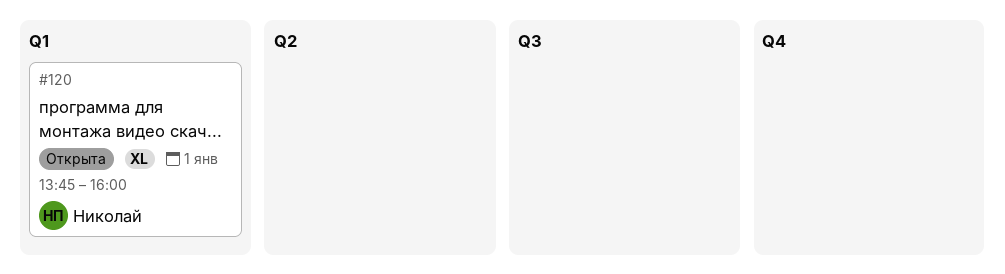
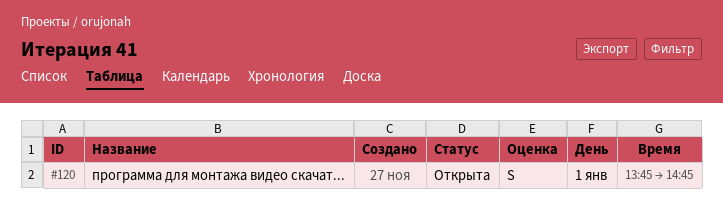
#120, estimate: XL -> S
#120, ends: 16:00 -> 14:45

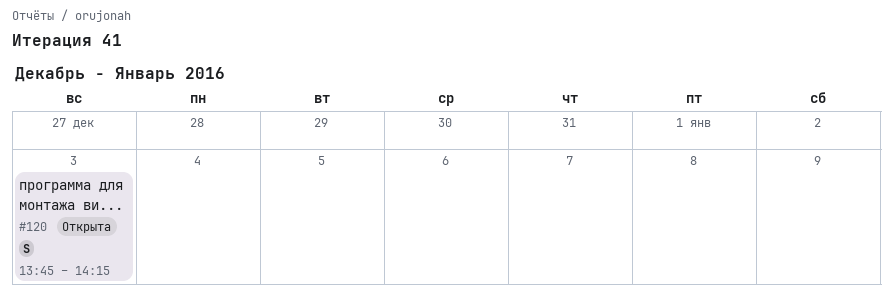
#120, day: Jan 1 -> Jan 3
#120, ends: 14:45 -> 14:15

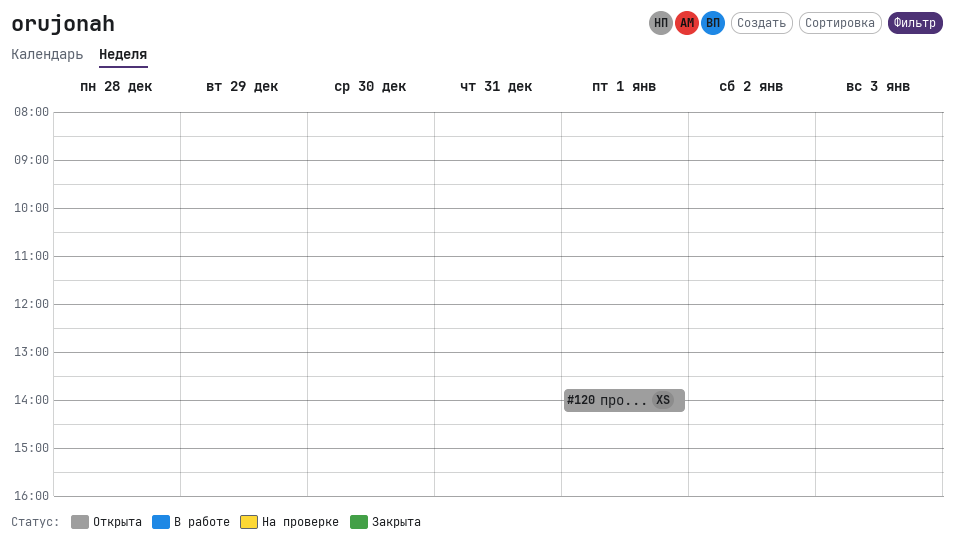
#120, estimate: S -> XS
#120, day: Jan 3 -> Jan 1

